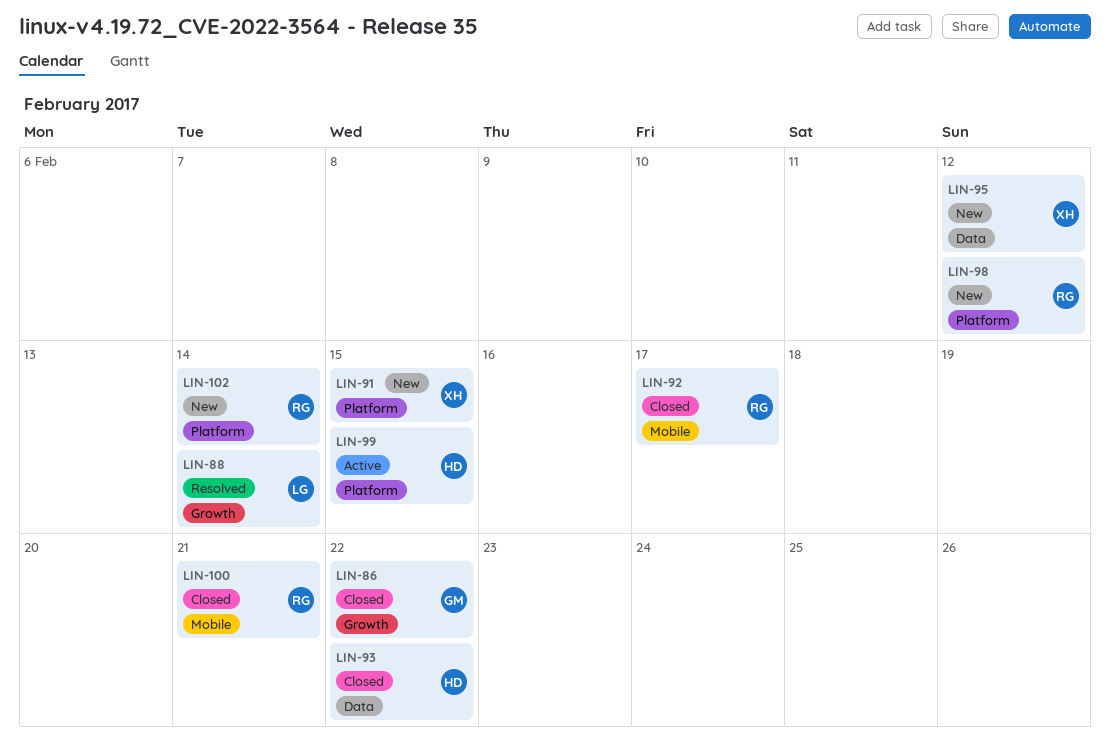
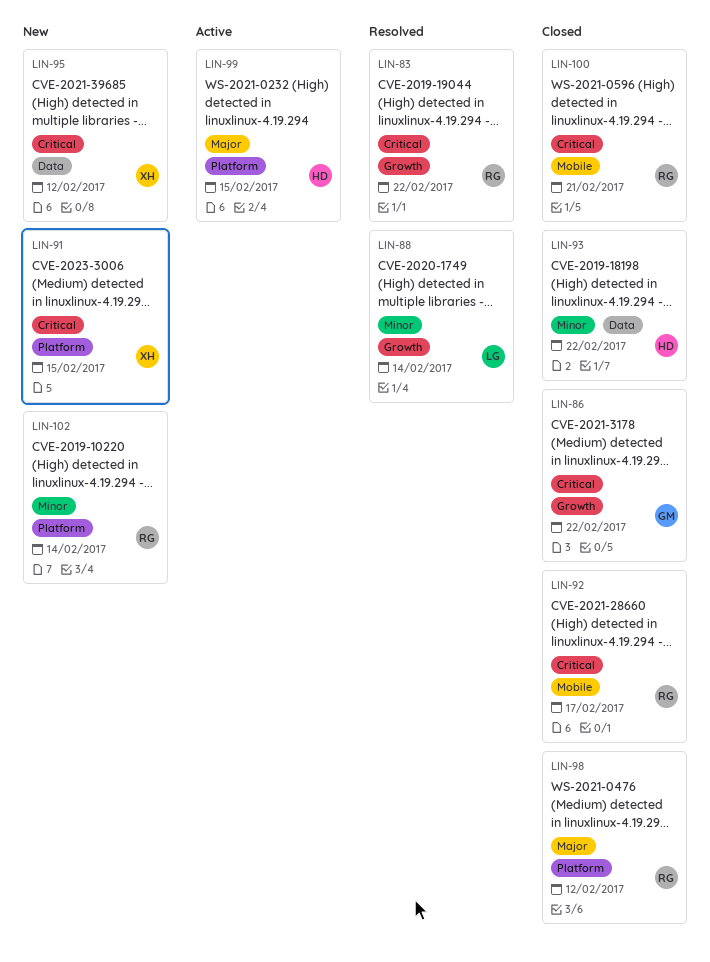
LIN-83: none -> present
LIN-98, status: New -> Closed

